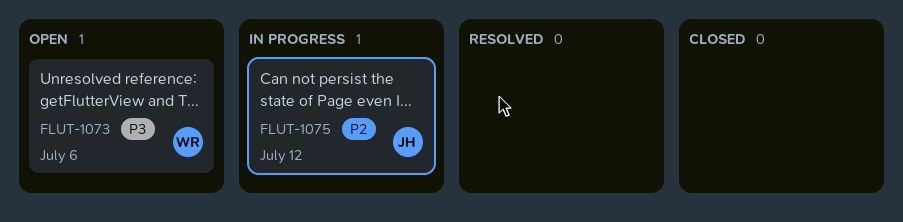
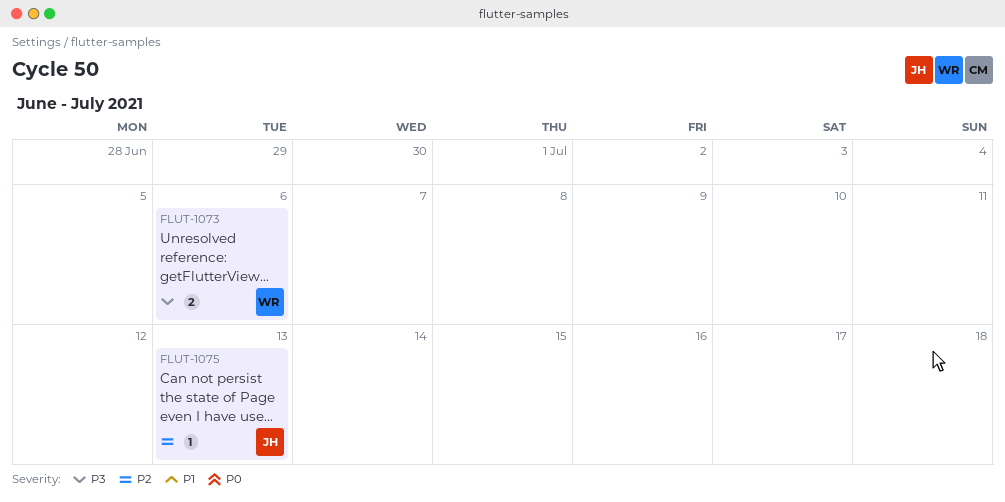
FLUT-1075, due: Jul 12 -> Jul 13

